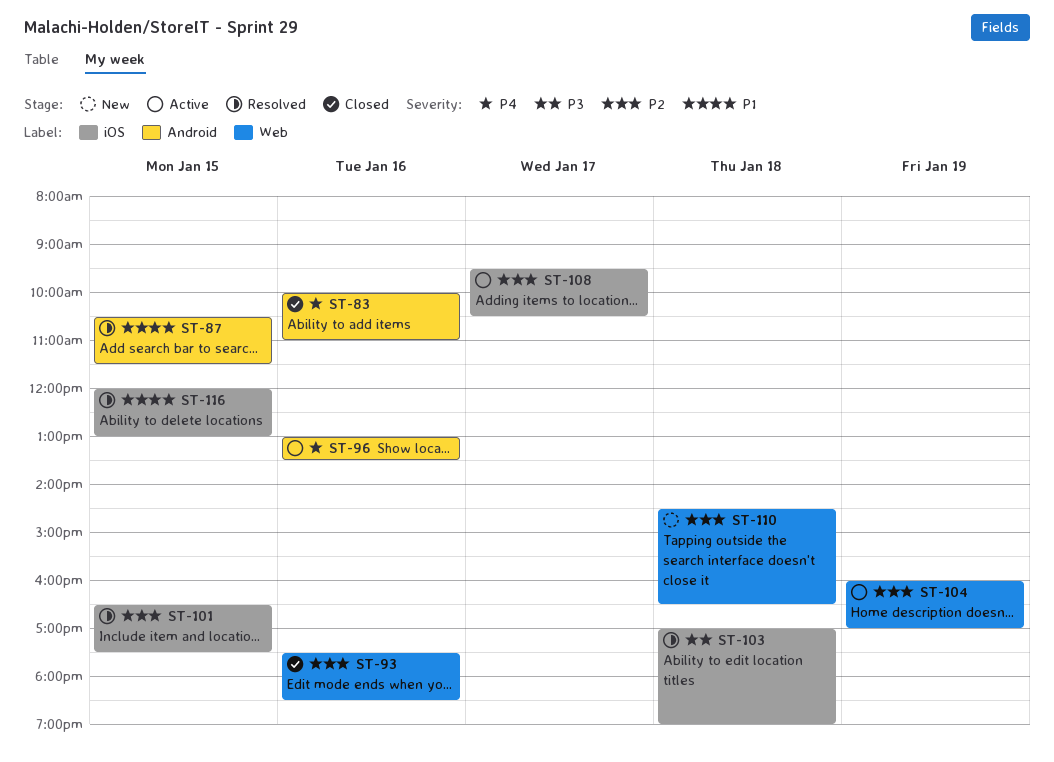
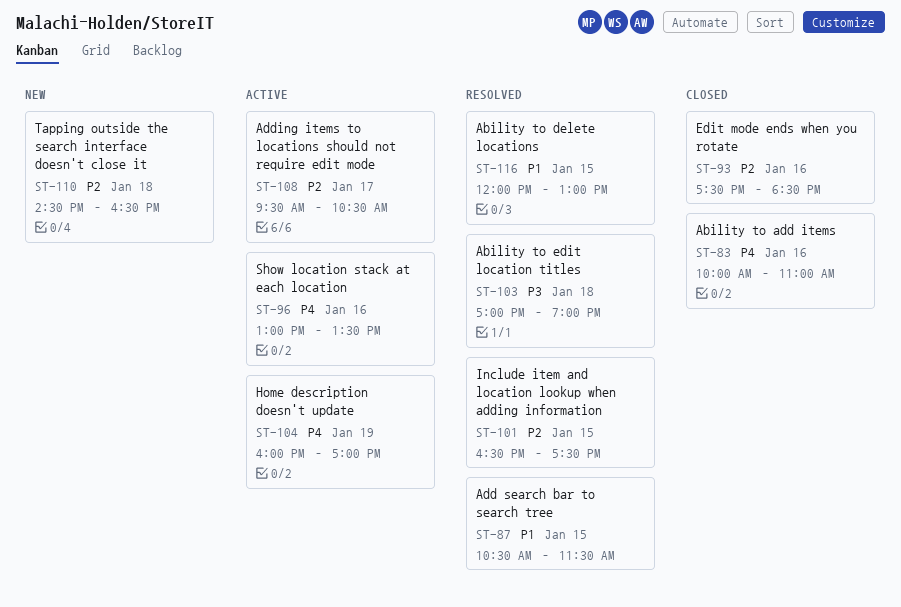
ST-104, priority: P2 -> P4

